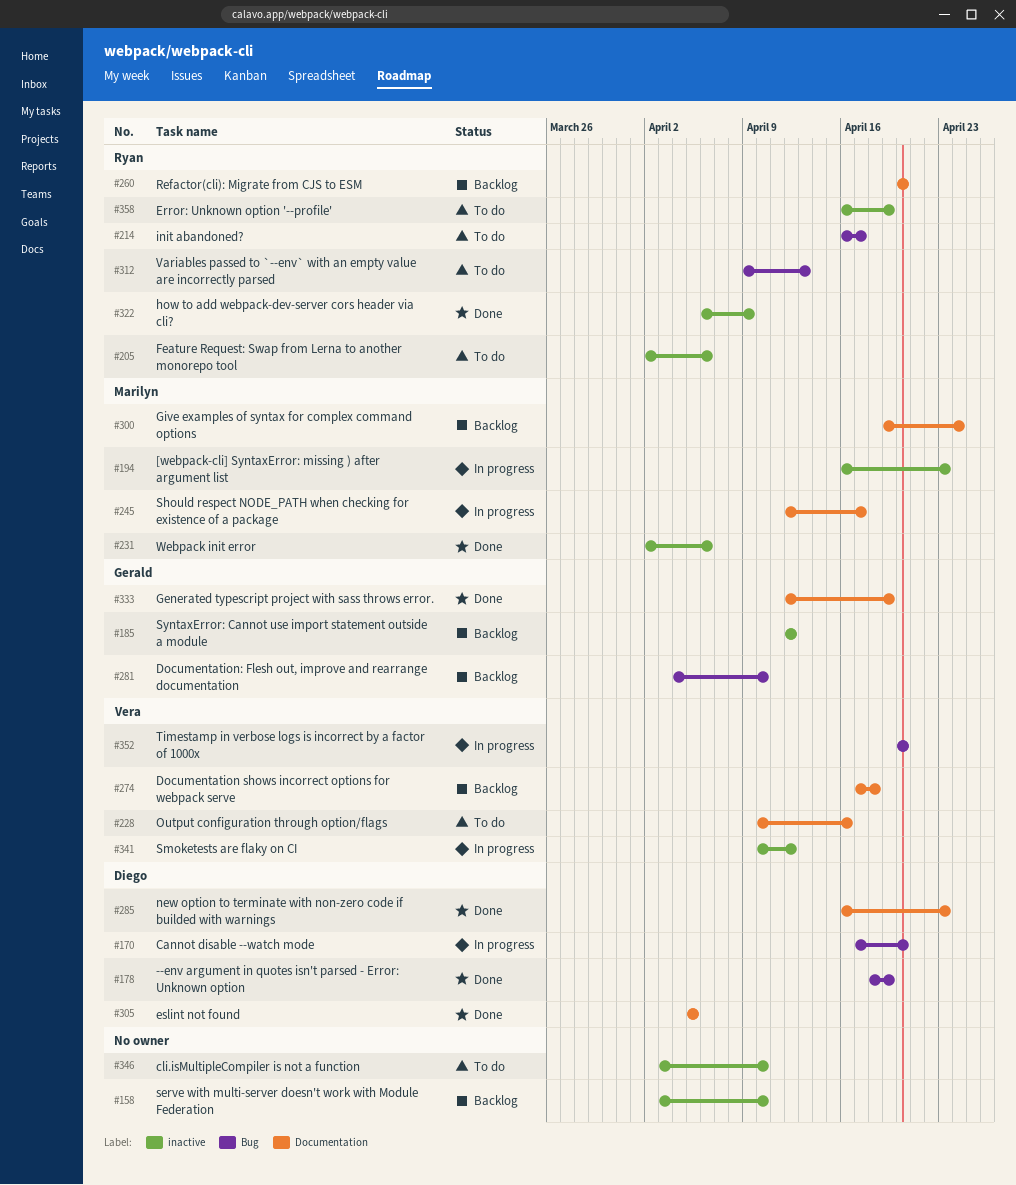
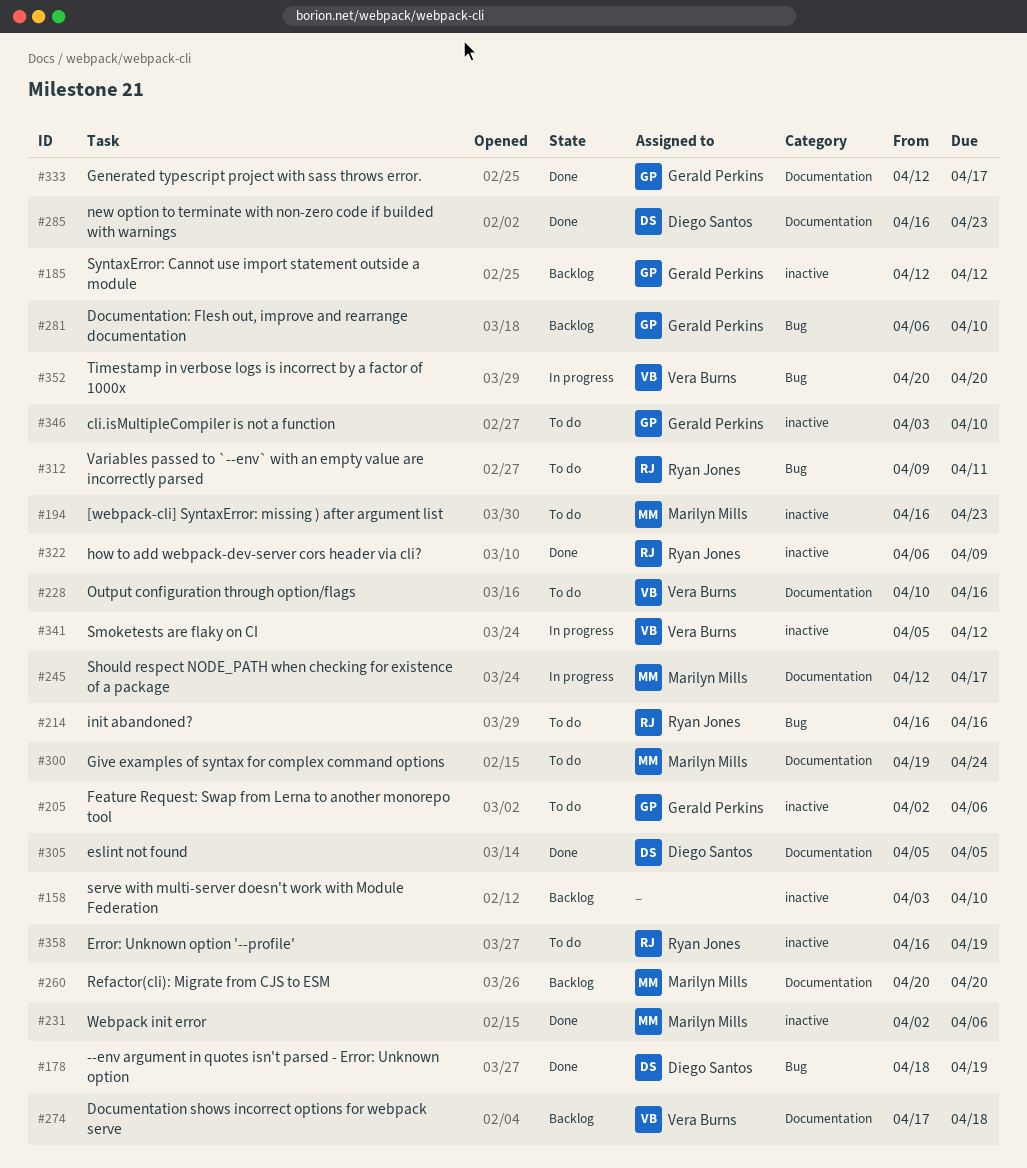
#170: present -> none
#194, status: In progress -> To do
#205, owner: Ryan Jones -> Gerald Perkins
#214, due: Apr 17 -> Apr 16
#260, owner: Ryan Jones -> Marilyn Mills
#281, start: Apr 4 -> Apr 6
#300, status: Backlog -> To do
#312, due: Apr 13 -> Apr 11
#333, due: Apr 19 -> Apr 17
#341, start: Apr 10 -> Apr 5
#346, owner: none -> Gerald Perkins

